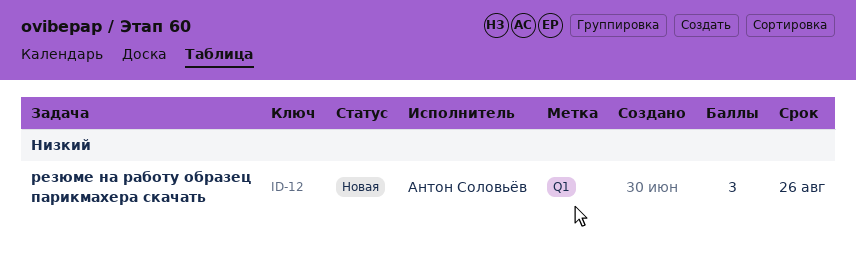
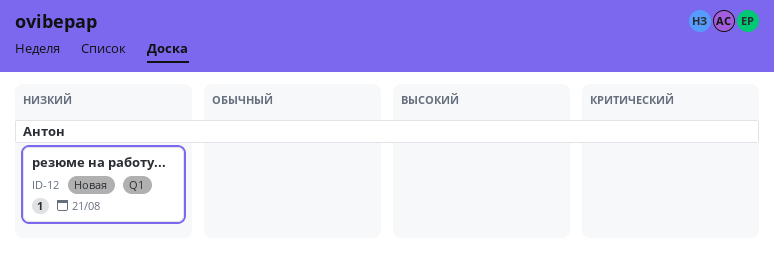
ID-12, estimate: 3 -> 1
ID-12, due: Aug 26 -> Aug 21

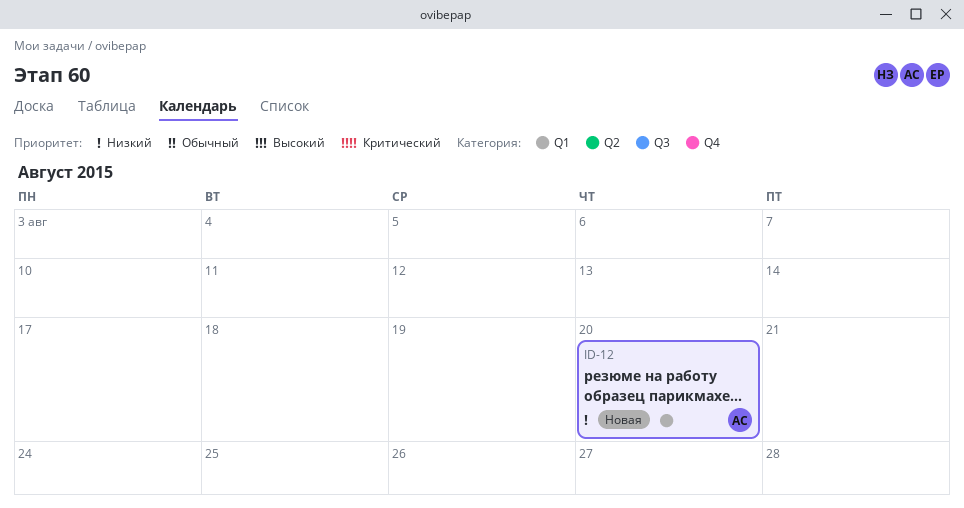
ID-12, due: Aug 21 -> Aug 20

